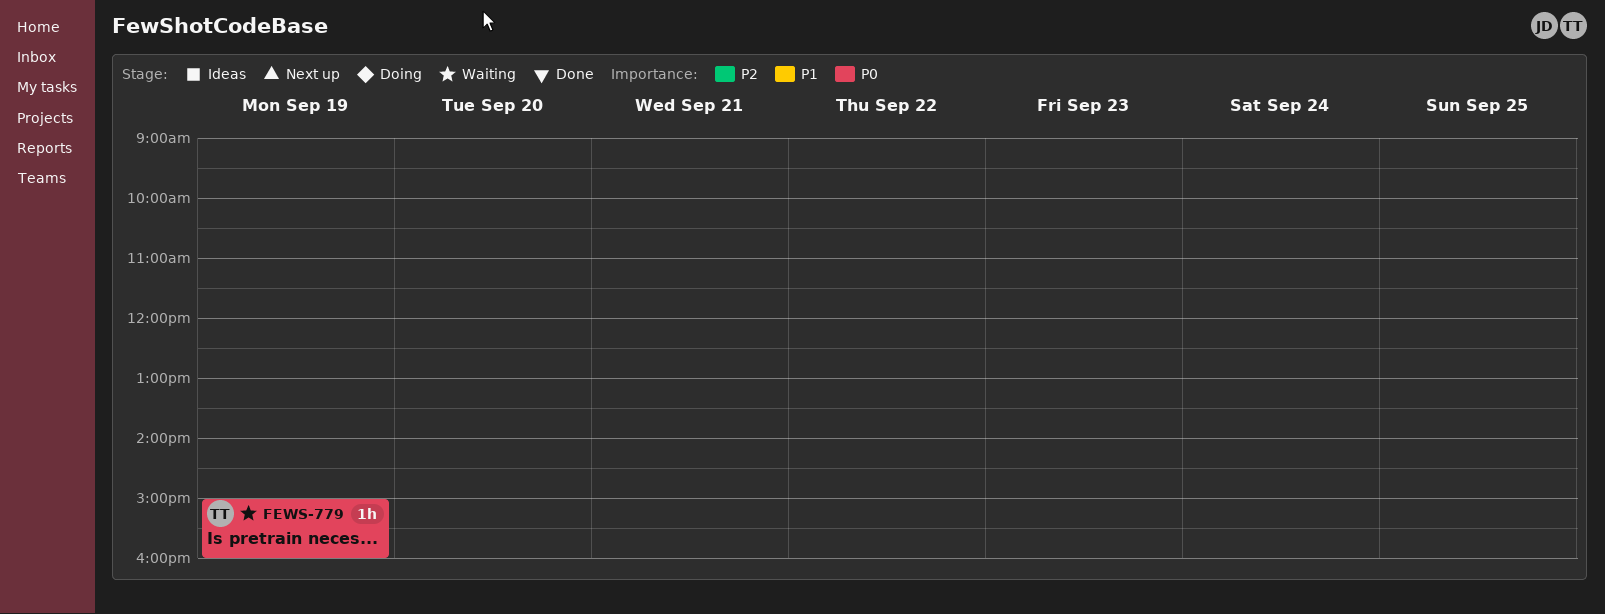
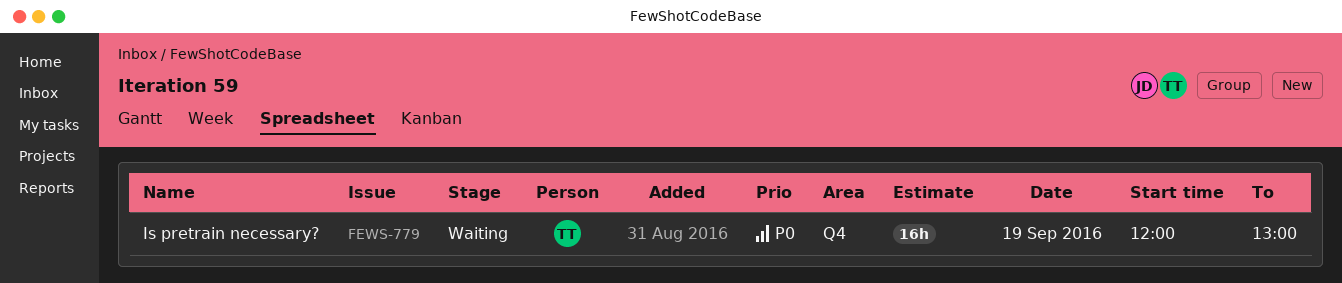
FEWS-779, estimate: 1h -> 16h
FEWS-779, begins: 15:00 -> 12:00
FEWS-779, ends: 16:00 -> 13:00

